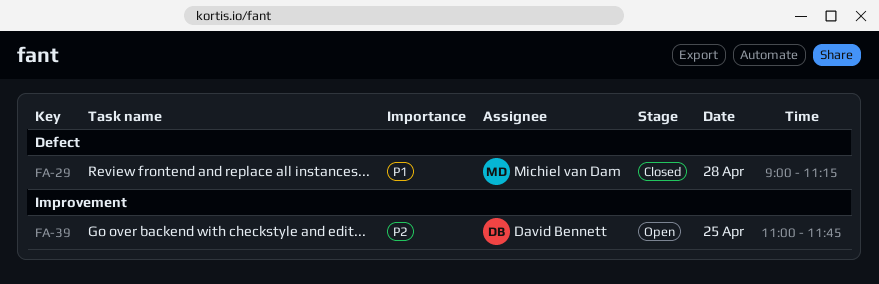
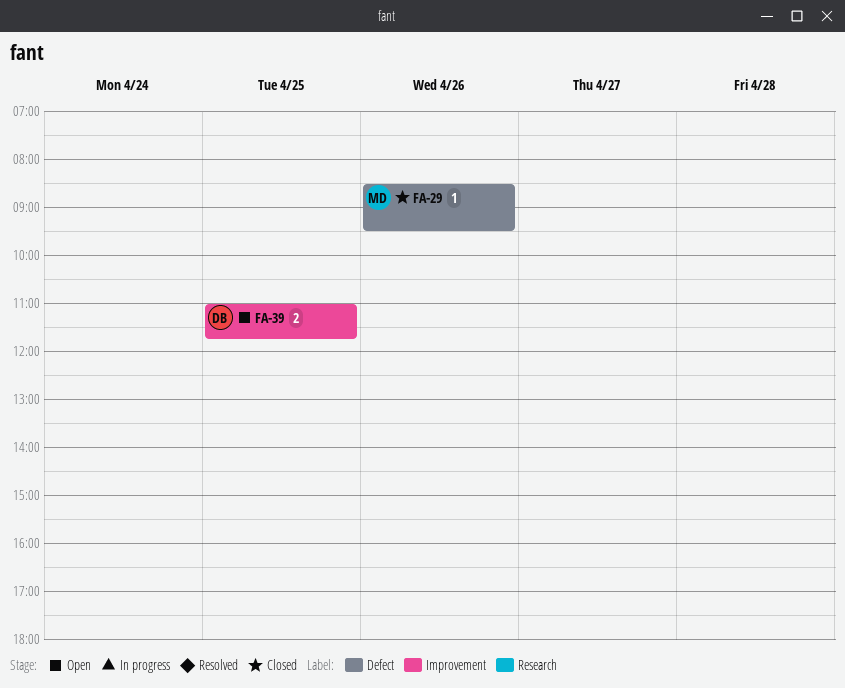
FA-29, day: Apr 28 -> Apr 26
FA-29, begins: 09:00 -> 08:30
FA-29, ends: 11:15 -> 09:30

